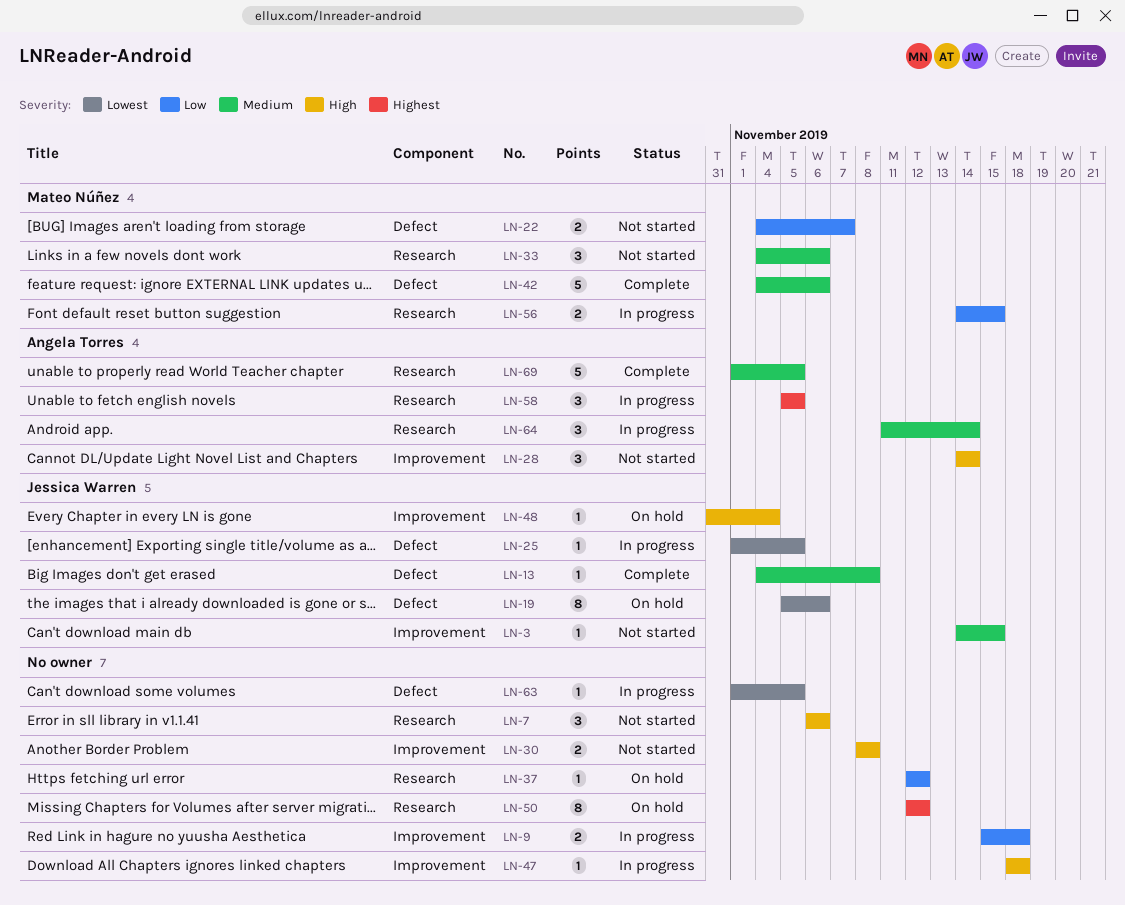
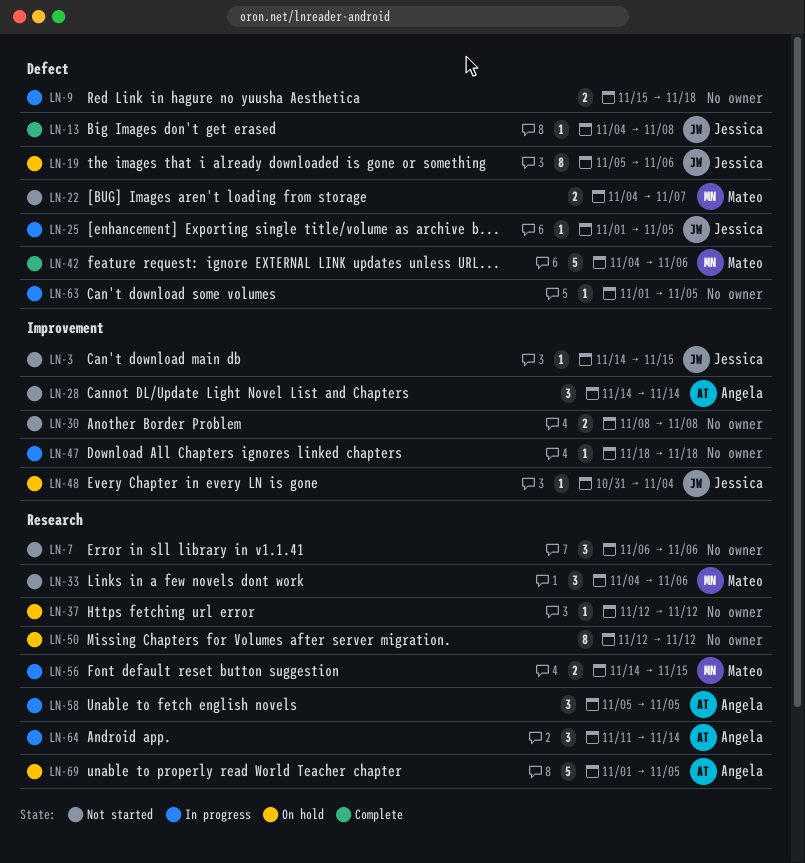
LN-9, label: Improvement -> Defect
LN-69, status: Complete -> On hold

